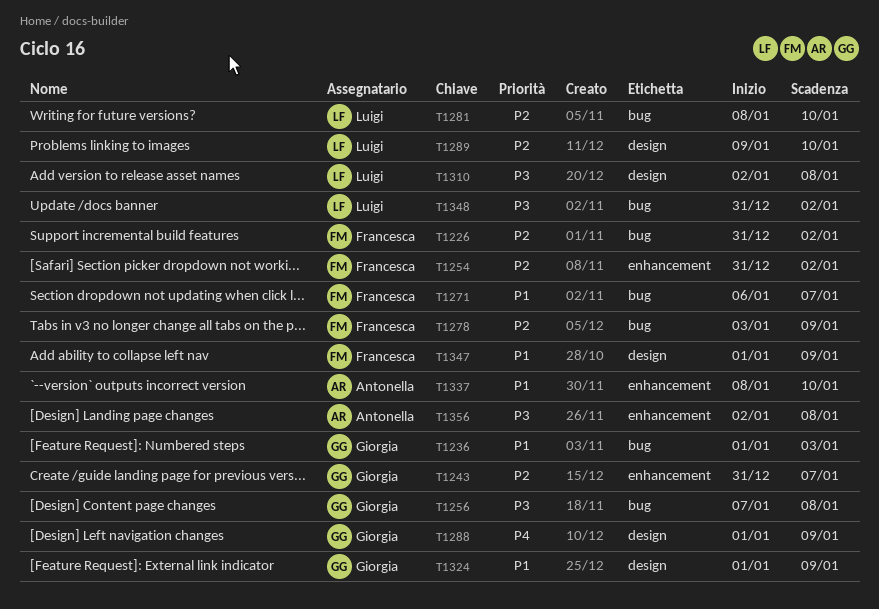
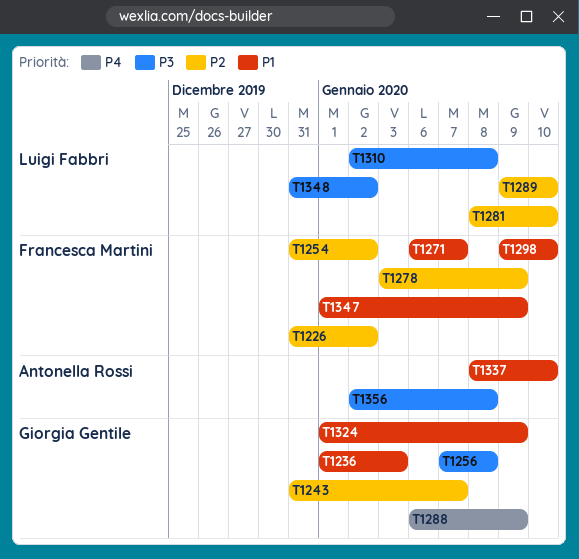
T1288, start: Jan 1 -> Jan 6
T1298: none -> present

